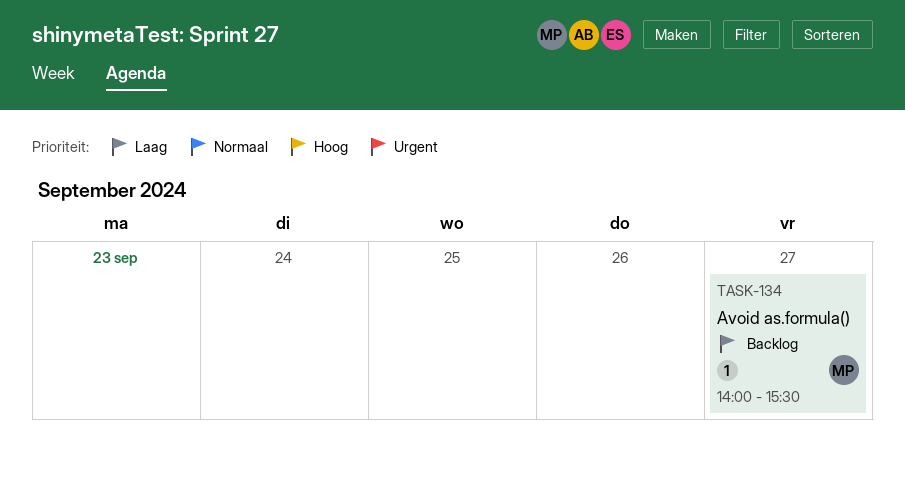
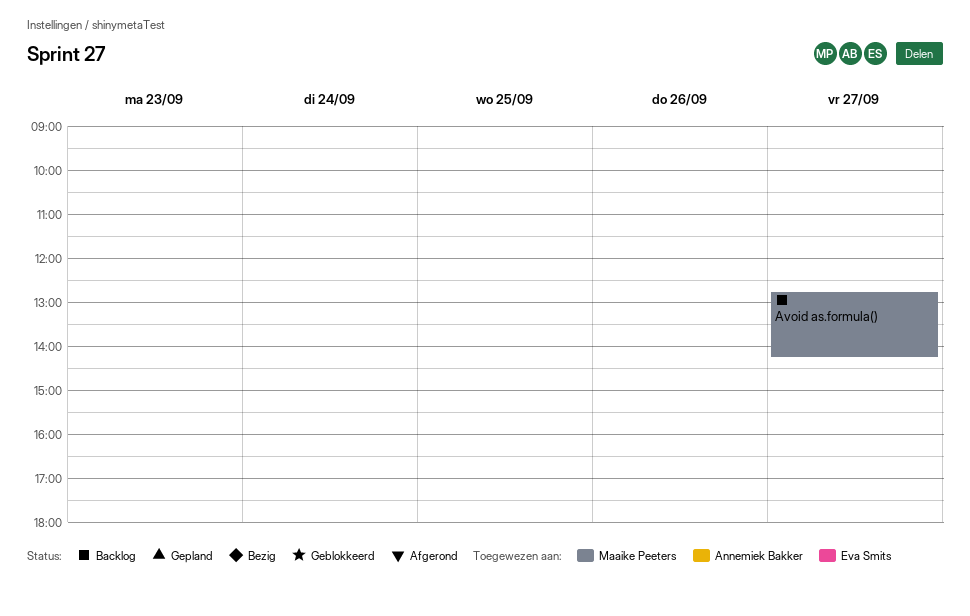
Avoid as.formula(), begins: 14:00 -> 12:45
Avoid as.formula(), ends: 15:30 -> 14:15

